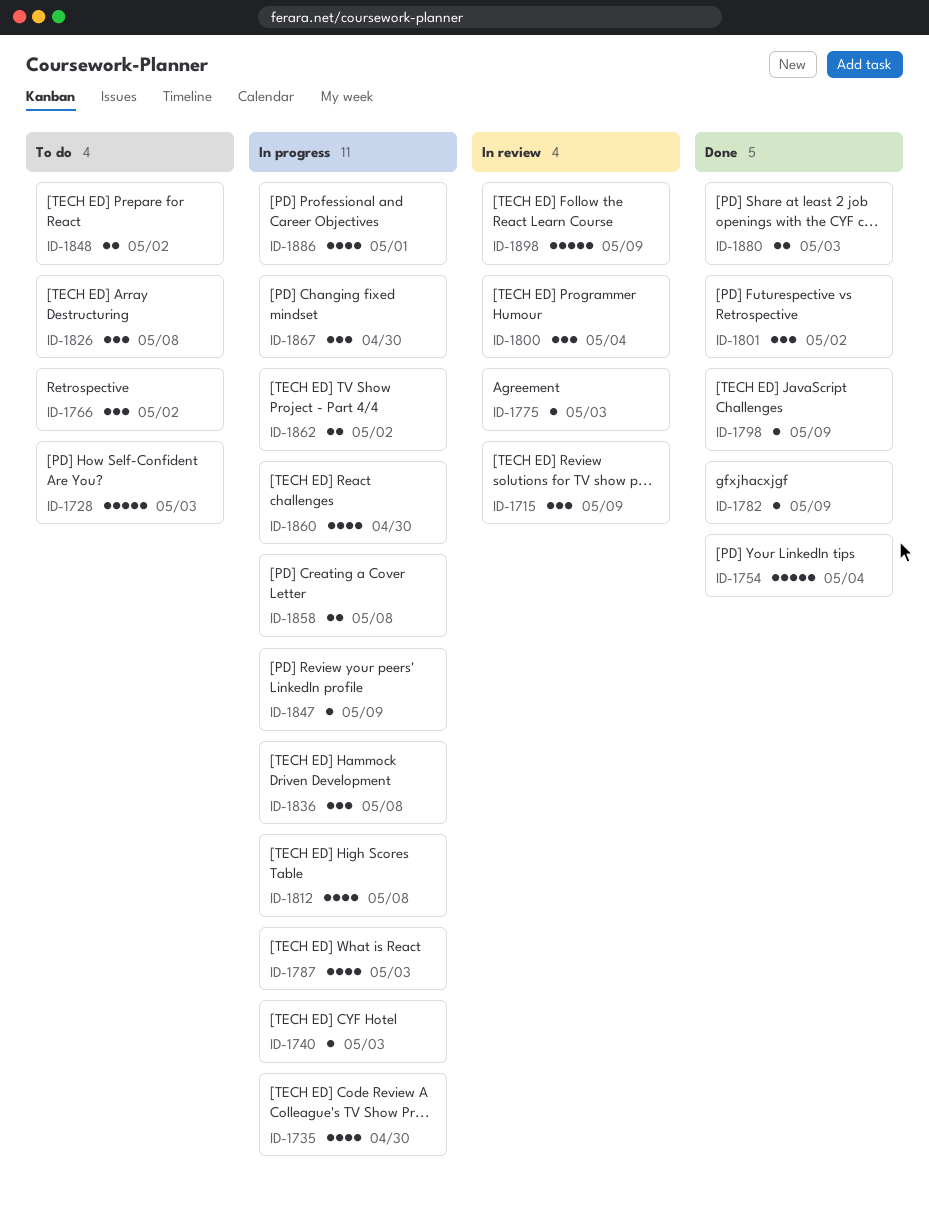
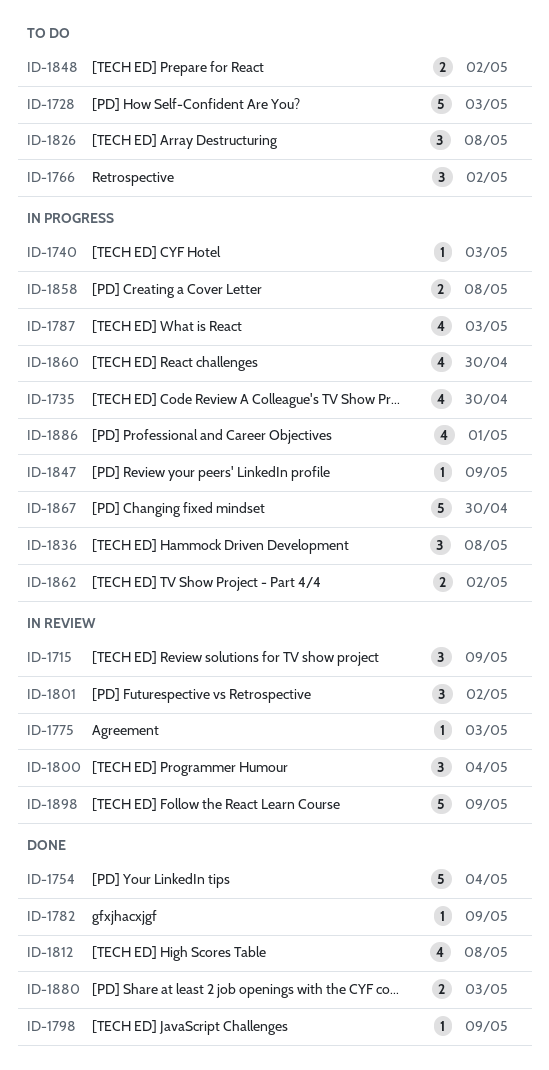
ID-1801, status: Done -> In review
ID-1812, status: In progress -> Done
ID-1867, estimate: 3 -> 5

